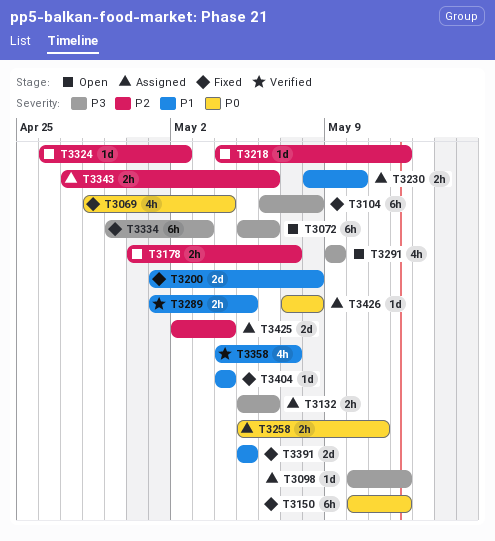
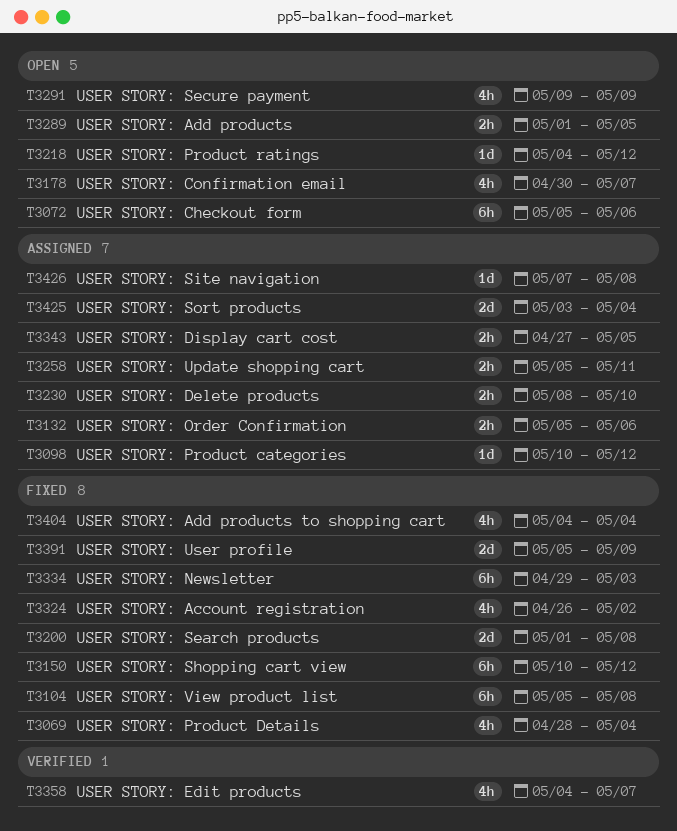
T3104, start: May 6 -> May 5
T3178, estimate: 2h -> 4h
T3289, status: Verified -> Open
T3324, status: Open -> Fixed
T3324, estimate: 1d -> 4h
T3343, due: May 6 -> May 5
T3391, due: May 5 -> May 9
T3404, estimate: 1d -> 4h
T3425, start: May 2 -> May 3

